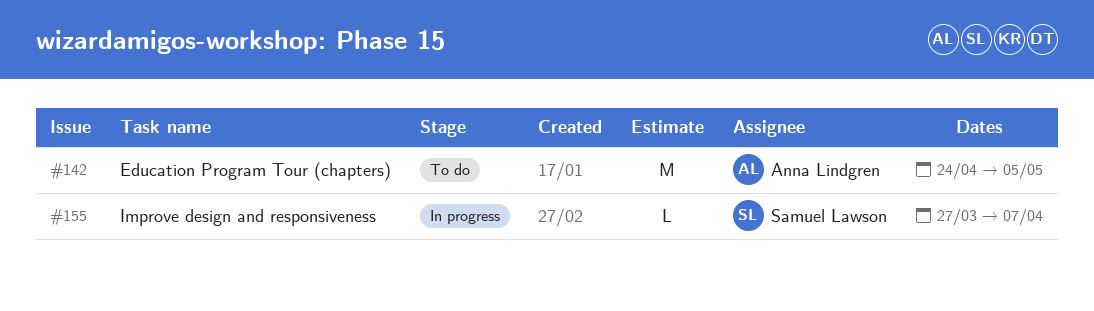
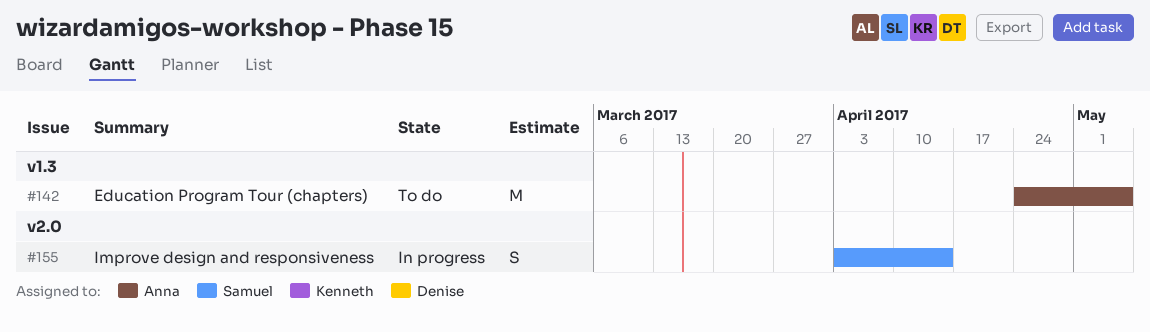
#155, estimate: L -> S
#155, start: Mar 27 -> Apr 3
#155, due: Apr 7 -> Apr 14

